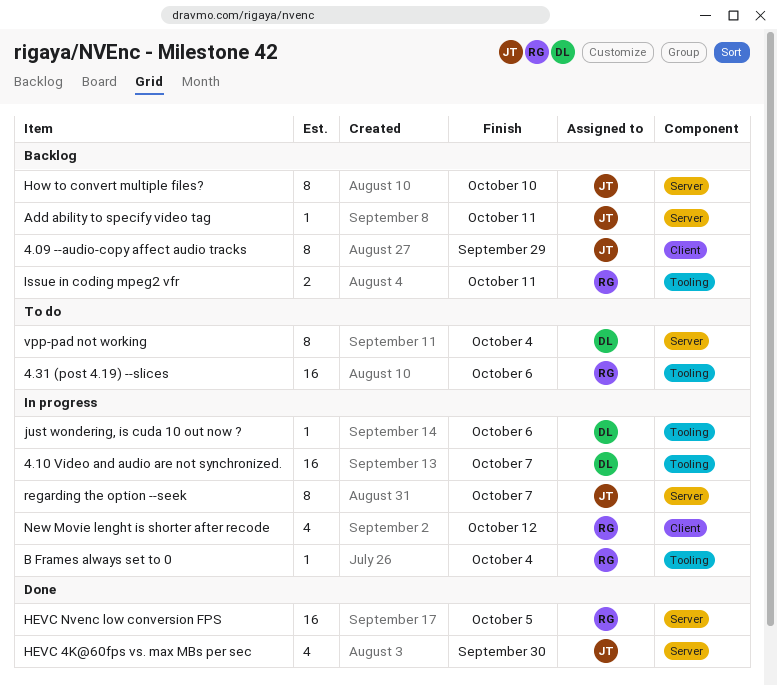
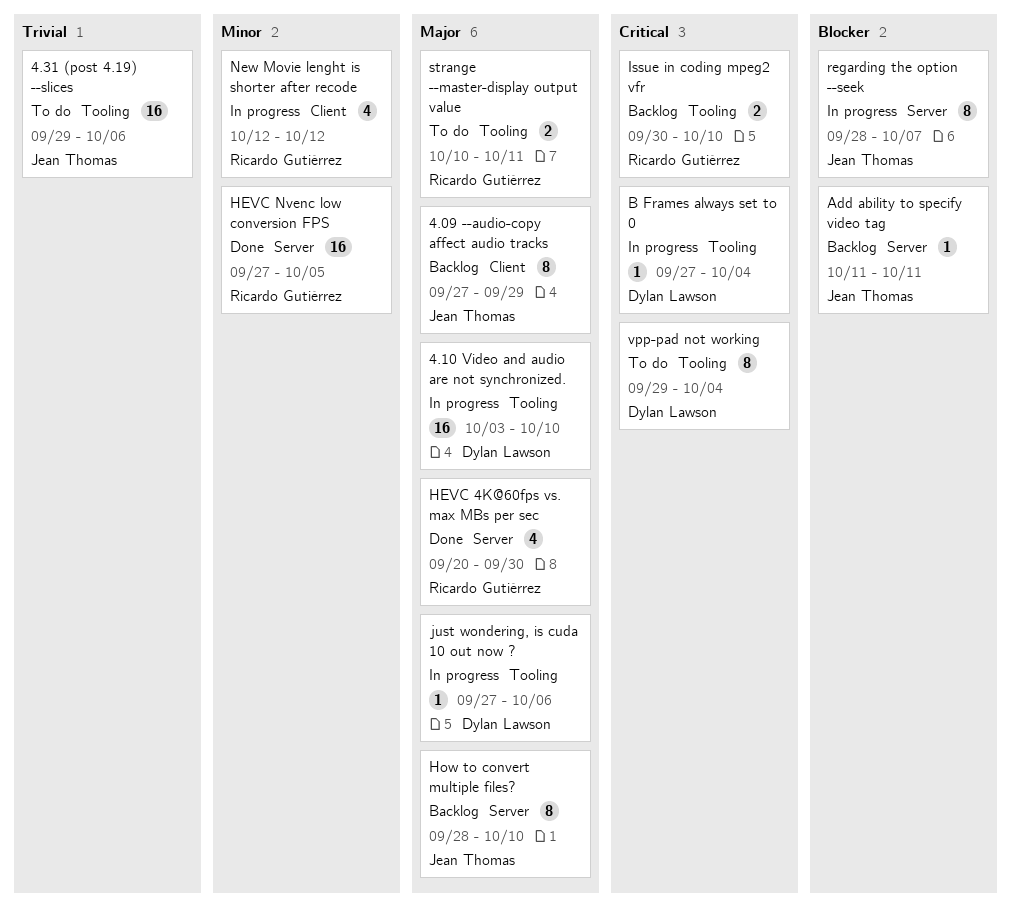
4.10 Video and audio are not synchronized., due: Oct 7 -> Oct 10
4.31 (post 4.19) --slices, owner: Ricardo Gutiérrez -> Jean Thomas
B Frames always set to 0, owner: Ricardo Gutiérrez -> Dylan Lawson
HEVC 4K@60fps vs. max MBs per sec, owner: Jean Thomas -> Ricardo Gutiérrez
Issue in coding mpeg2 vfr, due: Oct 11 -> Oct 10
strange --master-display output value: none -> present
vpp-pad not working, label: Server -> Tooling

